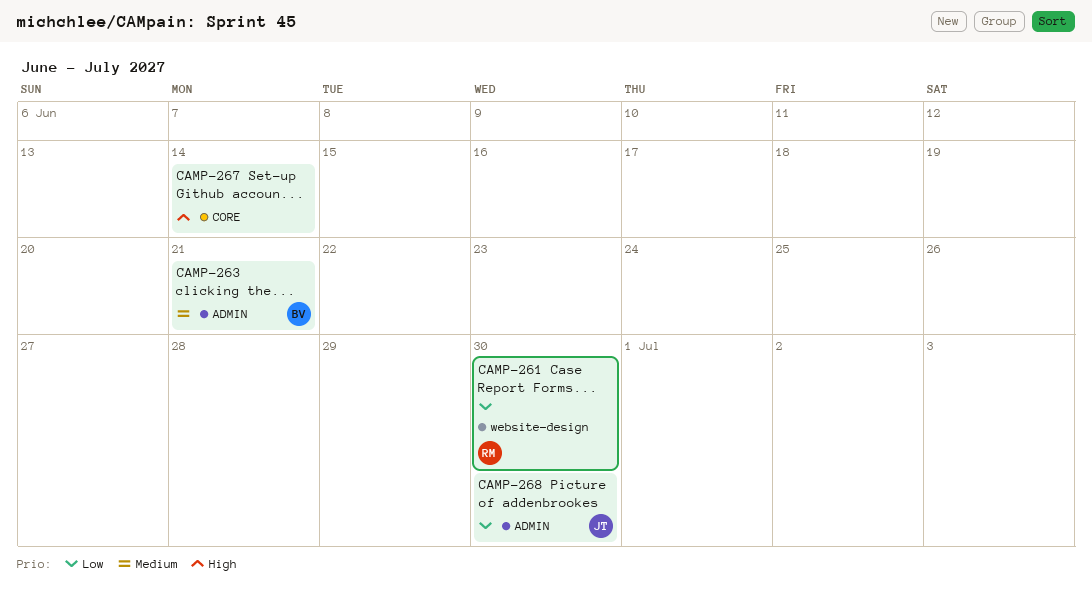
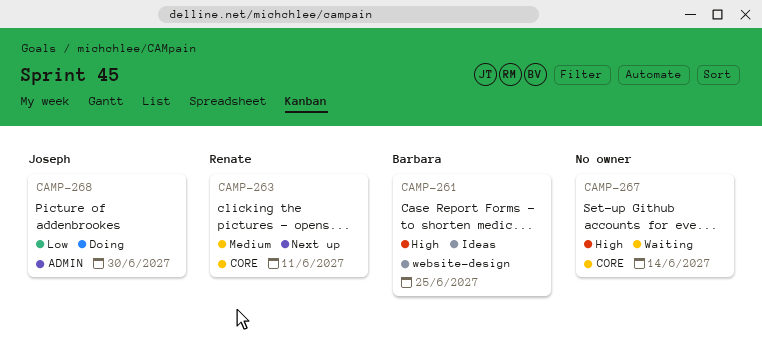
CAMP-261, owner: Renate -> Barbara
CAMP-261, priority: Low -> High
CAMP-261, due: Jun 30 -> Jun 25
CAMP-263, owner: Barbara -> Renate
CAMP-263, label: ADMIN -> CORE
CAMP-263, due: Jun 21 -> Jun 11

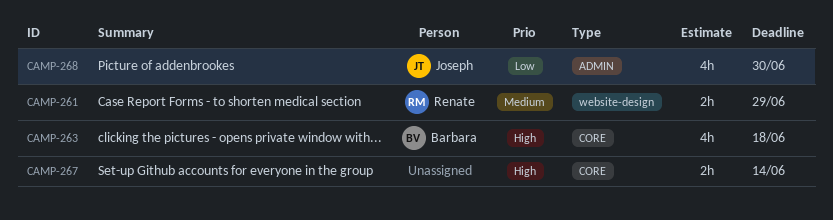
CAMP-261, owner: Barbara -> Renate
CAMP-261, priority: High -> Medium
CAMP-261, due: Jun 25 -> Jun 29
CAMP-263, owner: Renate -> Barbara
CAMP-263, priority: Medium -> High
CAMP-263, due: Jun 11 -> Jun 18

